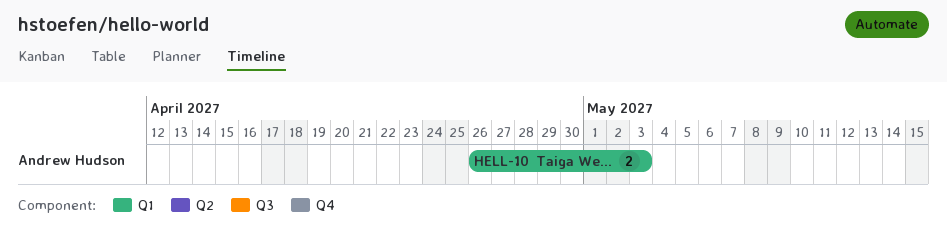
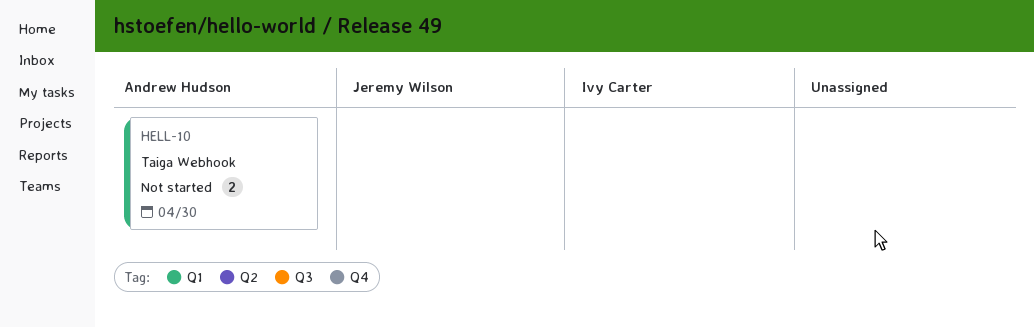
HELL-10, due: May 3 -> Apr 30

